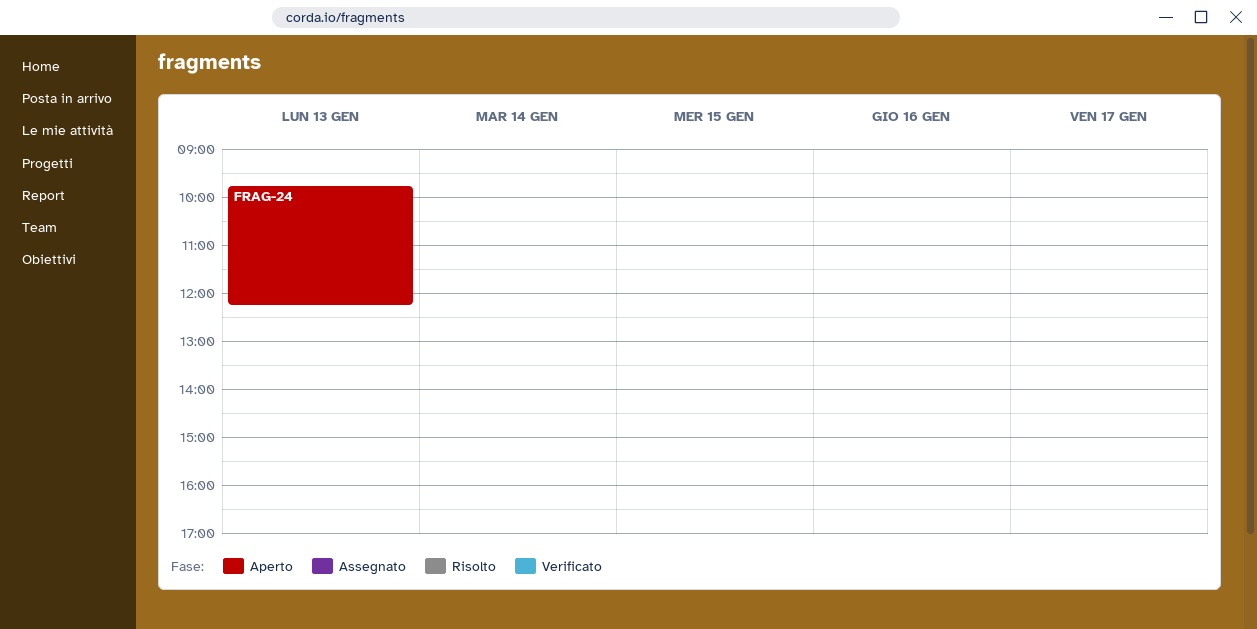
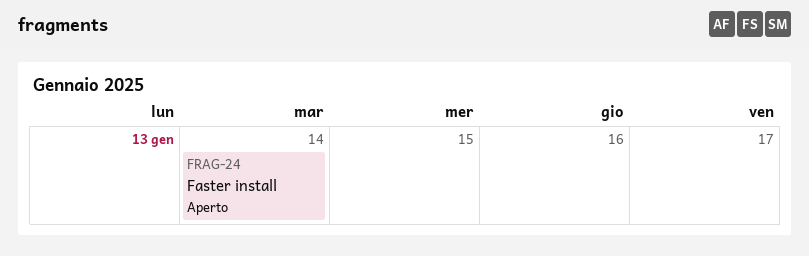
FRAG-24, day: Jan 13 -> Jan 14

